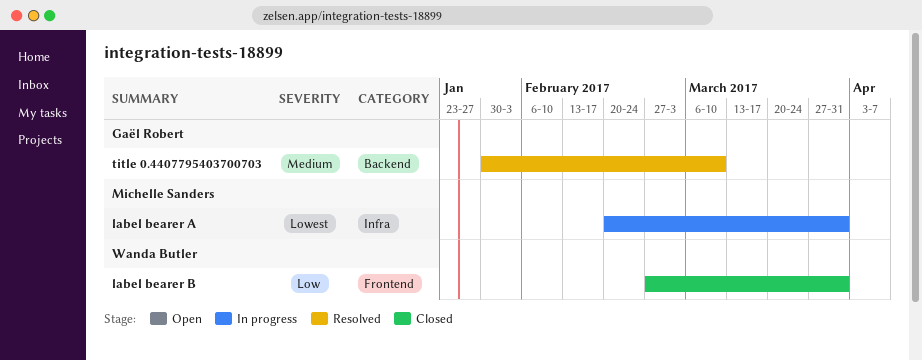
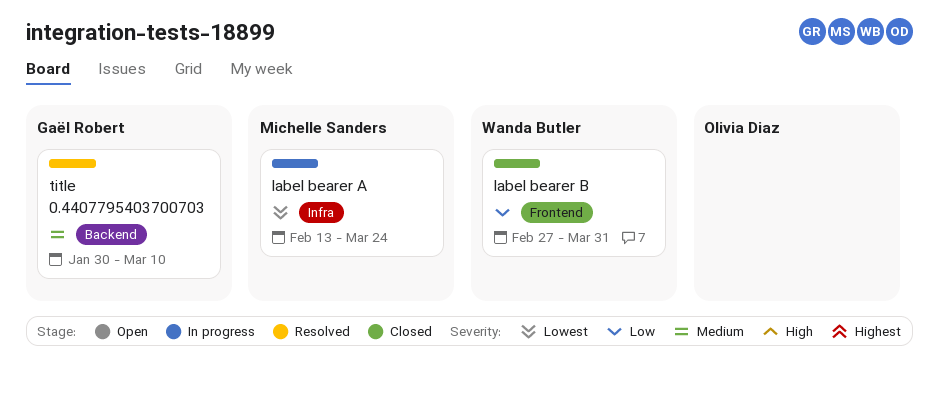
label bearer A, start: Feb 20 -> Feb 13
label bearer A, due: Mar 31 -> Mar 24

